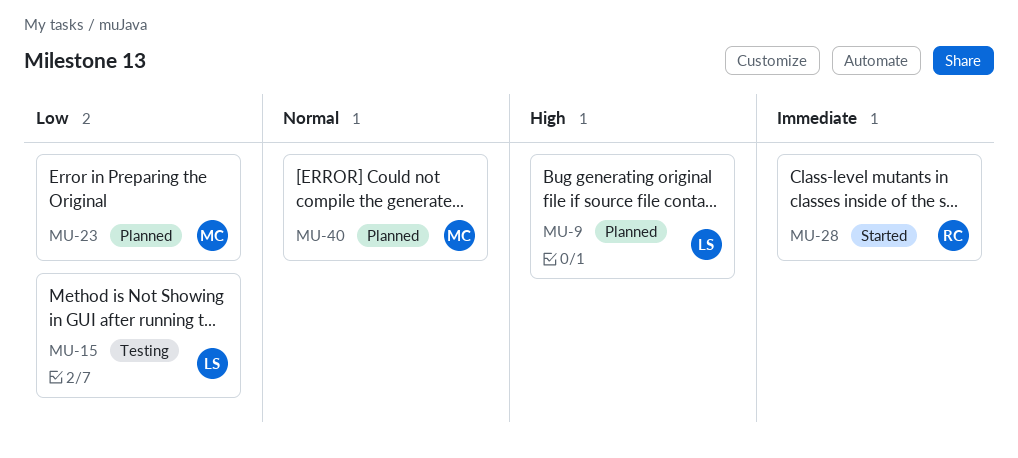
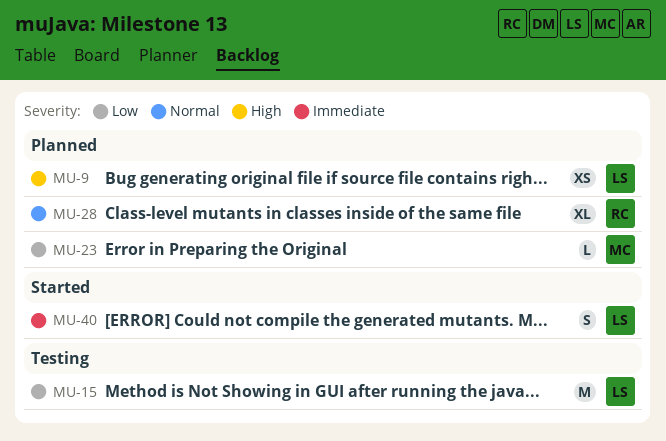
MU-28, status: Started -> Planned
MU-28, priority: Immediate -> Normal
MU-40, status: Planned -> Started
MU-40, owner: MC -> LS
MU-40, priority: Normal -> Immediate

